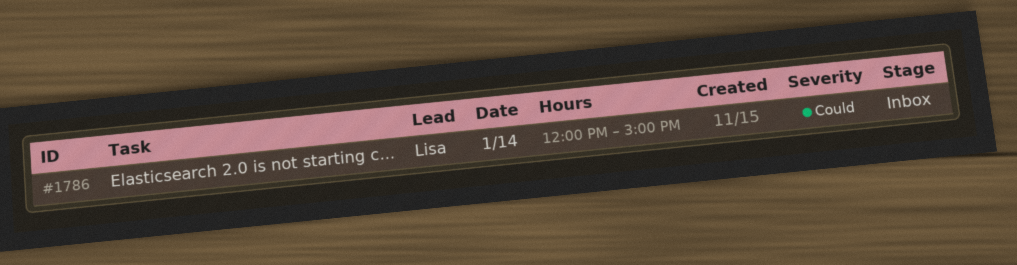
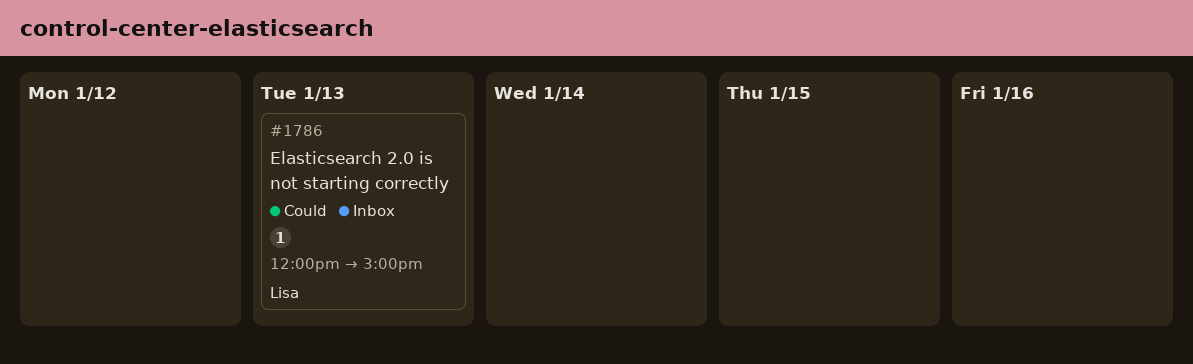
#1786, day: Jan 14 -> Jan 13

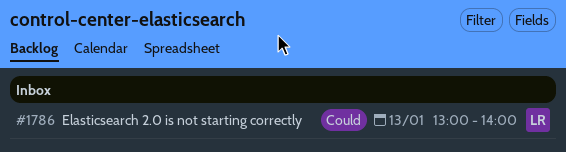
#1786, begins: 12:00 -> 13:00
#1786, ends: 15:00 -> 14:00

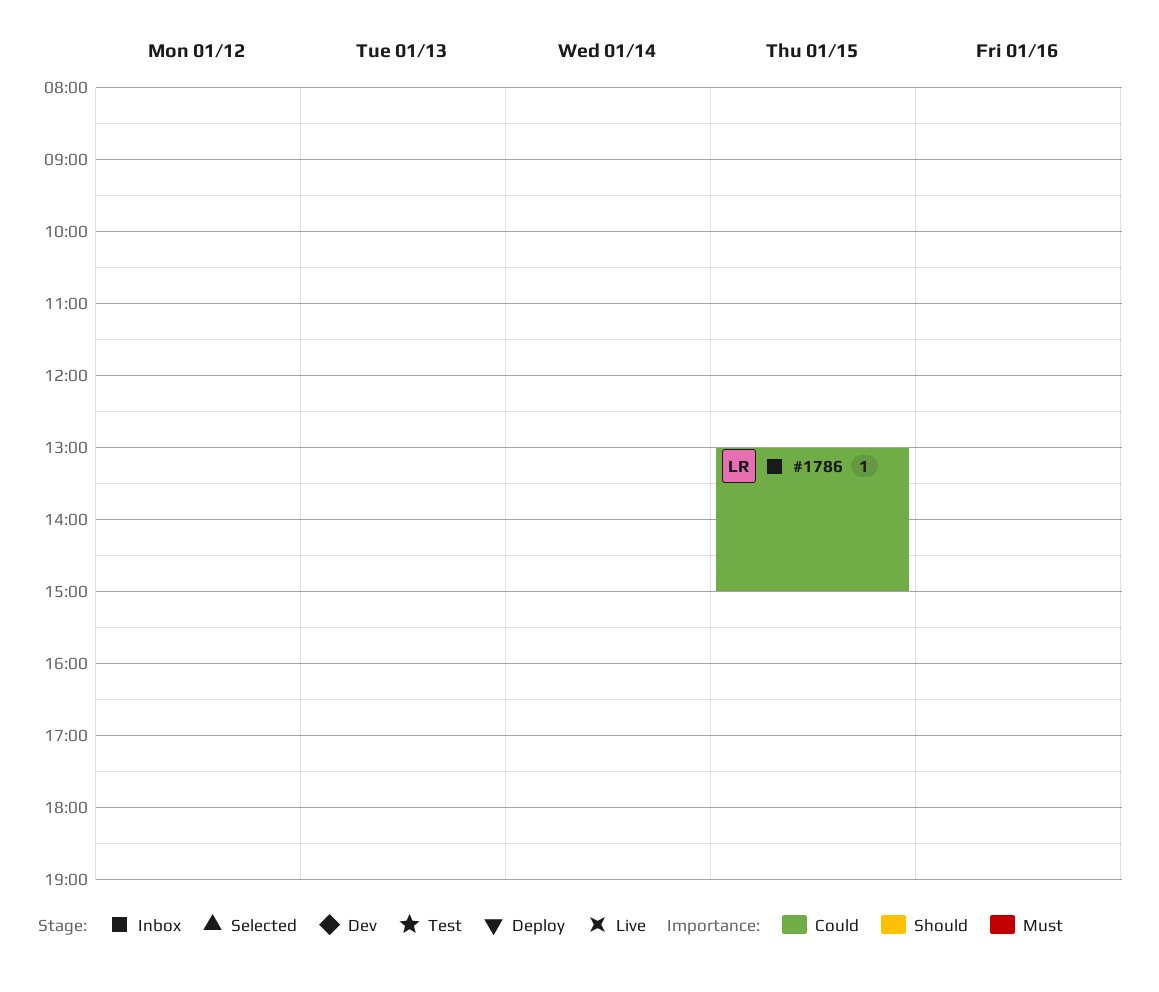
#1786, day: Jan 13 -> Jan 15
#1786, ends: 14:00 -> 15:00

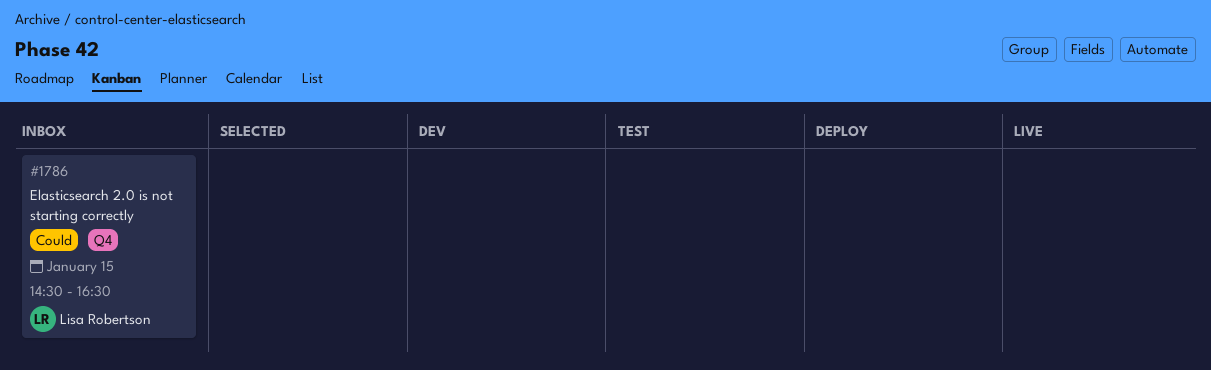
#1786, begins: 13:00 -> 14:30
#1786, ends: 15:00 -> 16:30

